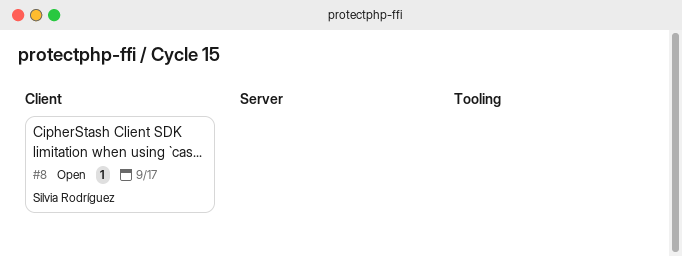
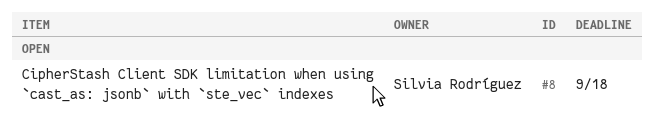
#8, due: Sep 17 -> Sep 18

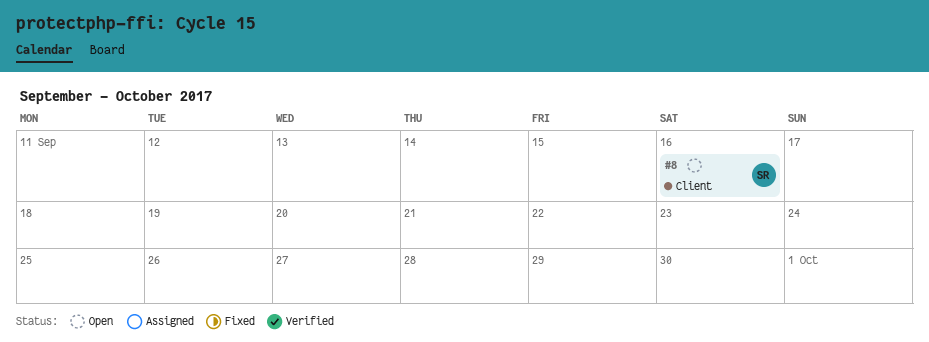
#8, due: Sep 18 -> Sep 16

